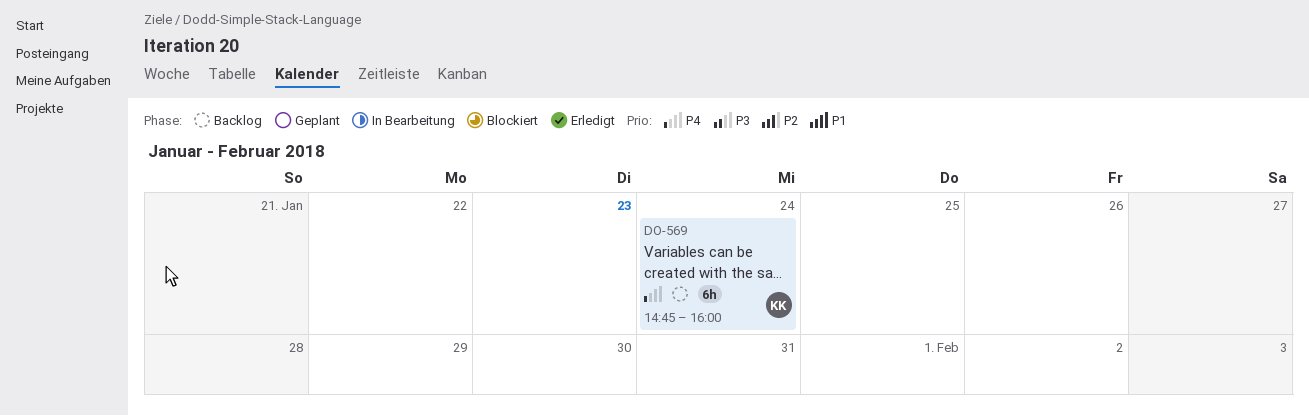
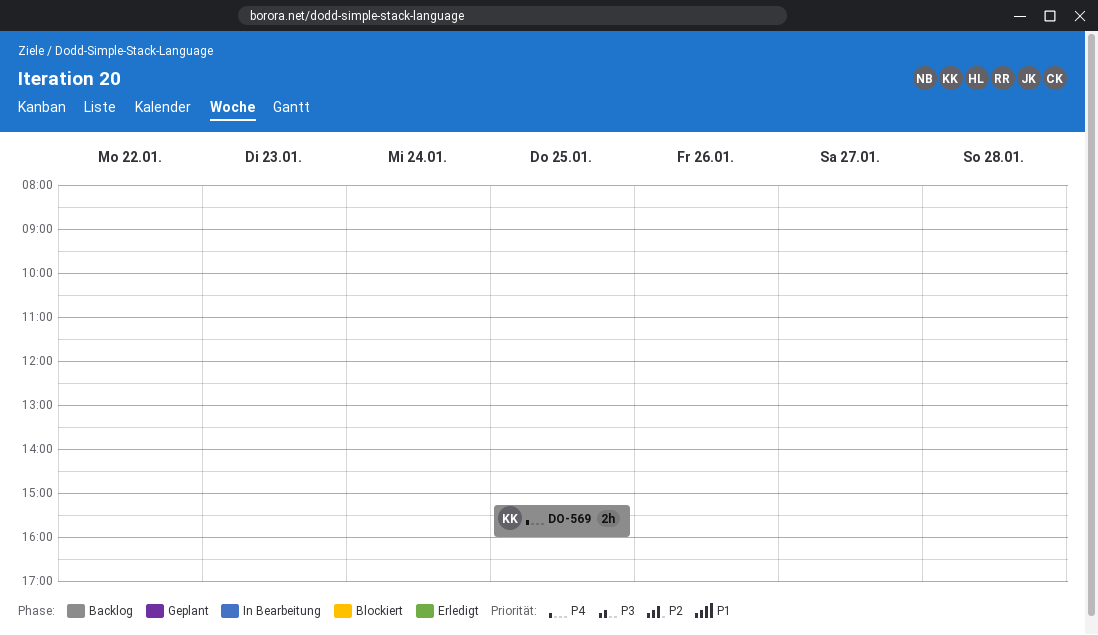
DO-569, estimate: 6h -> 2h
DO-569, day: Jan 24 -> Jan 25
DO-569, begins: 14:45 -> 15:15

